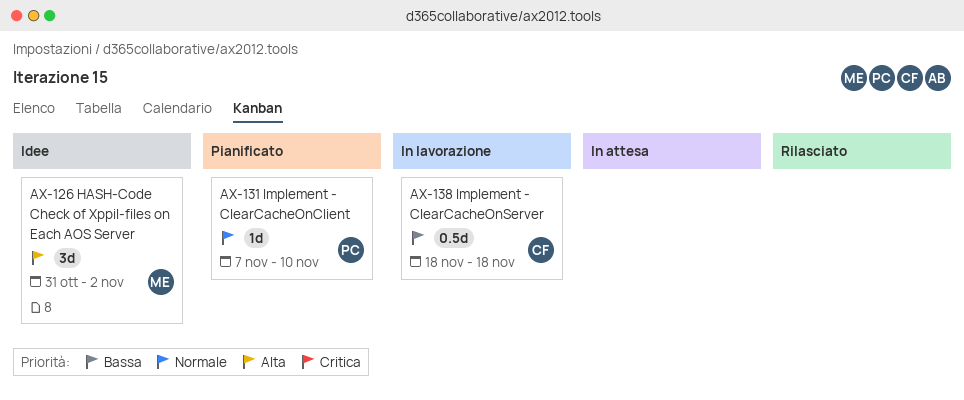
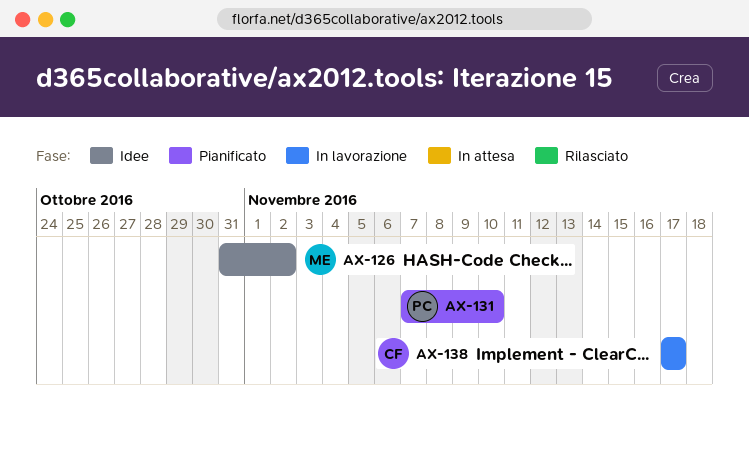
AX-138, start: Nov 18 -> Nov 17
AX-138, due: Nov 18 -> Nov 17

